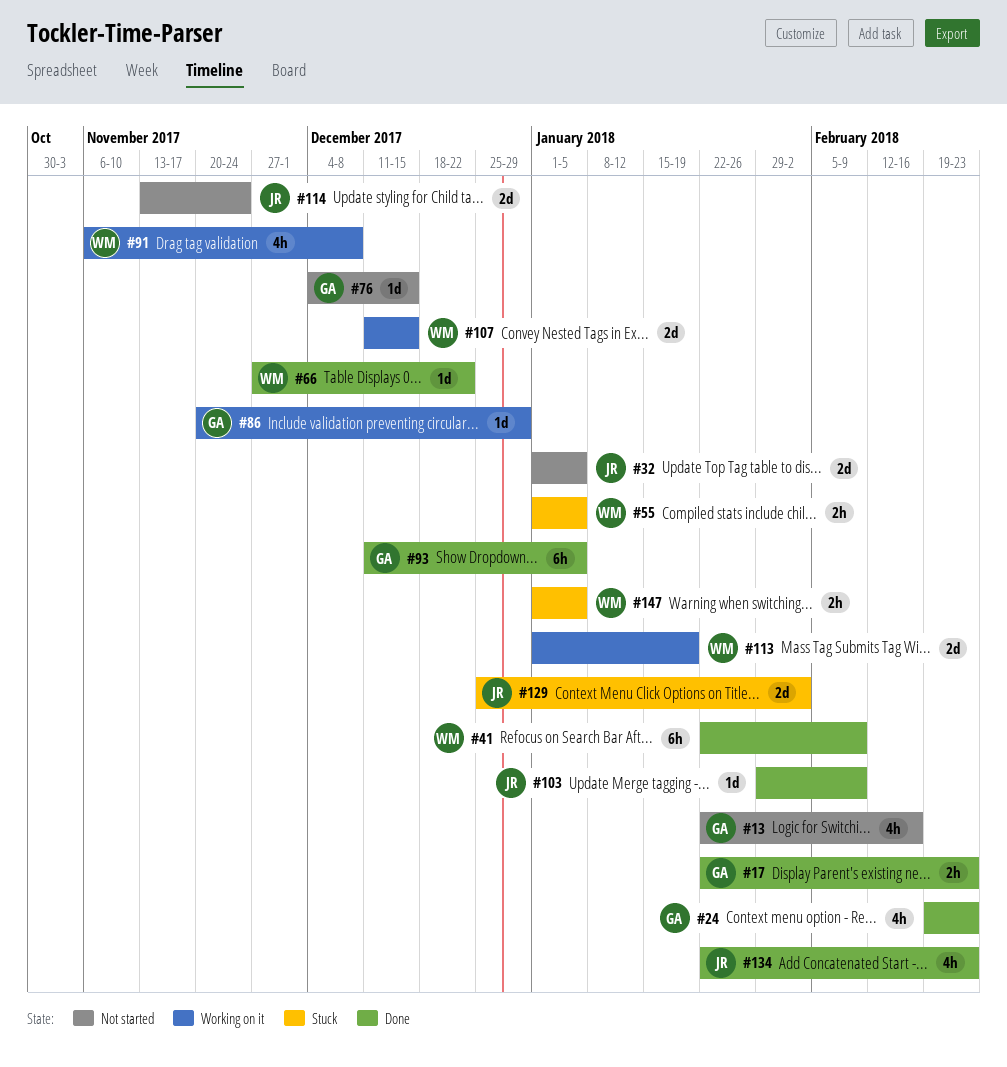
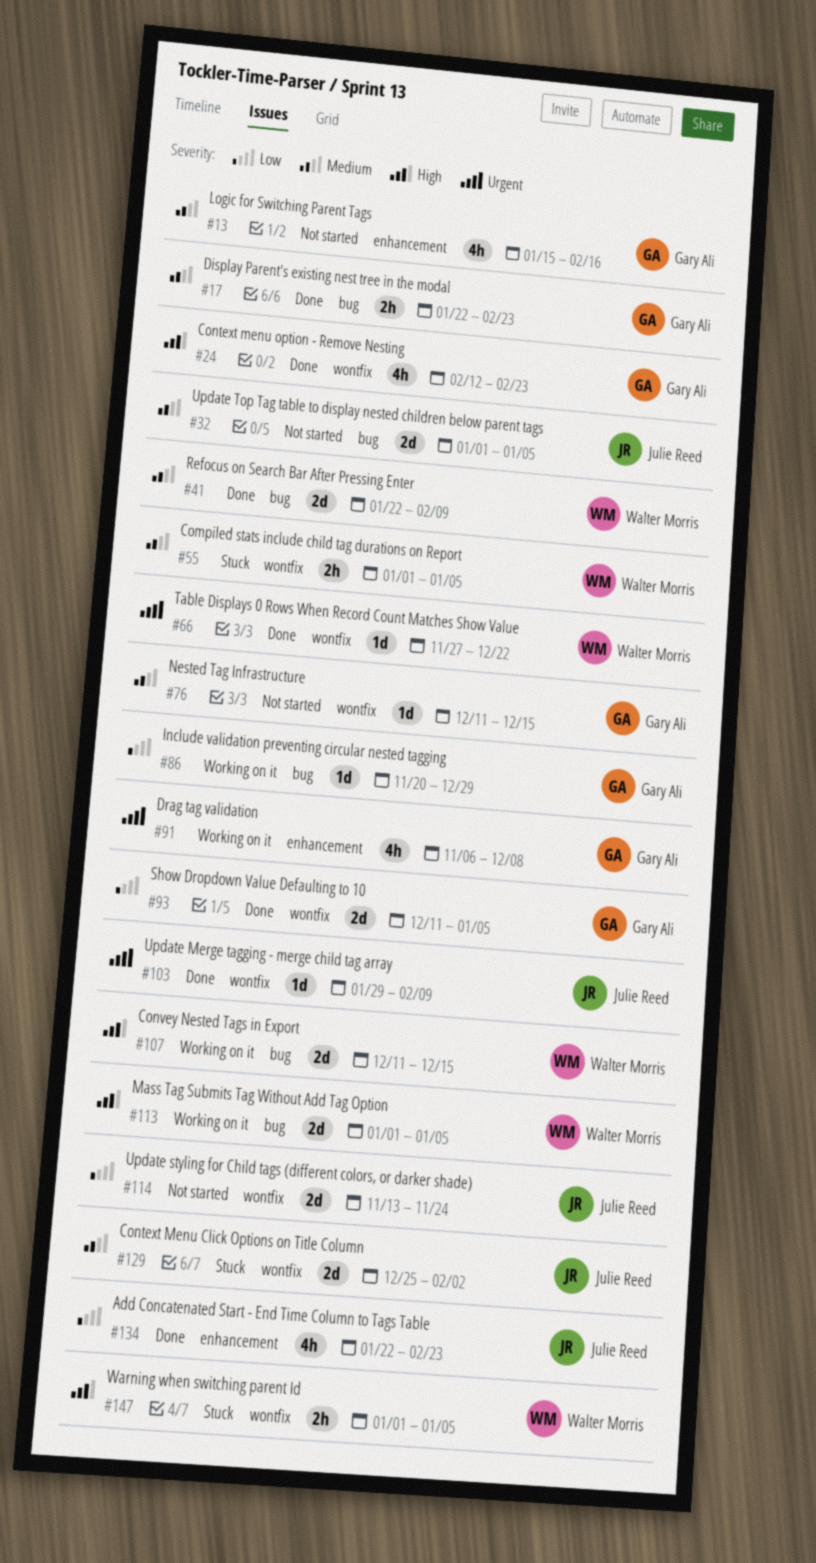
#13, start: Jan 22 -> Jan 15
#24, start: Feb 19 -> Feb 12
#41, estimate: 6h -> 2d
#76, start: Dec 4 -> Dec 11
#91, owner: Walter Morris -> Gary Ali
#93, estimate: 6h -> 2d
#113, due: Jan 19 -> Jan 5

